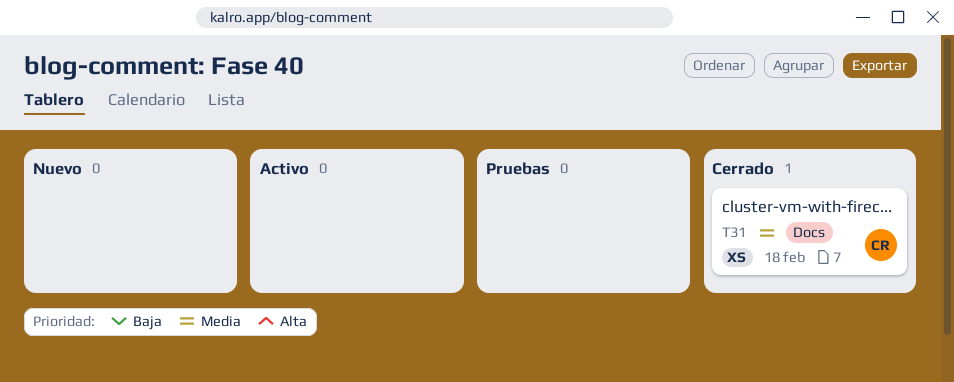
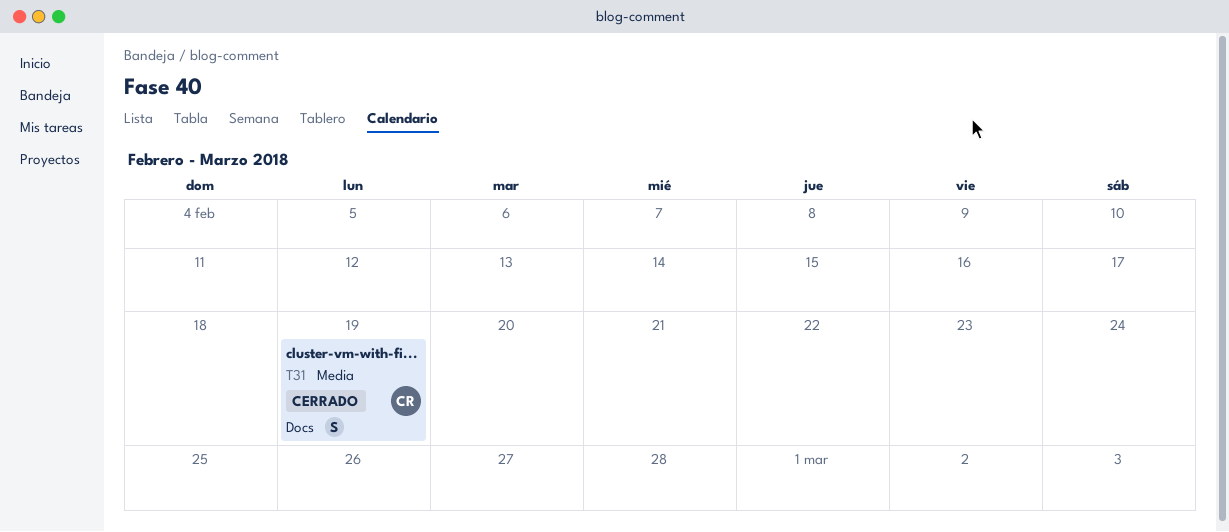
T31, estimate: XS -> S
T31, due: Feb 18 -> Feb 19

